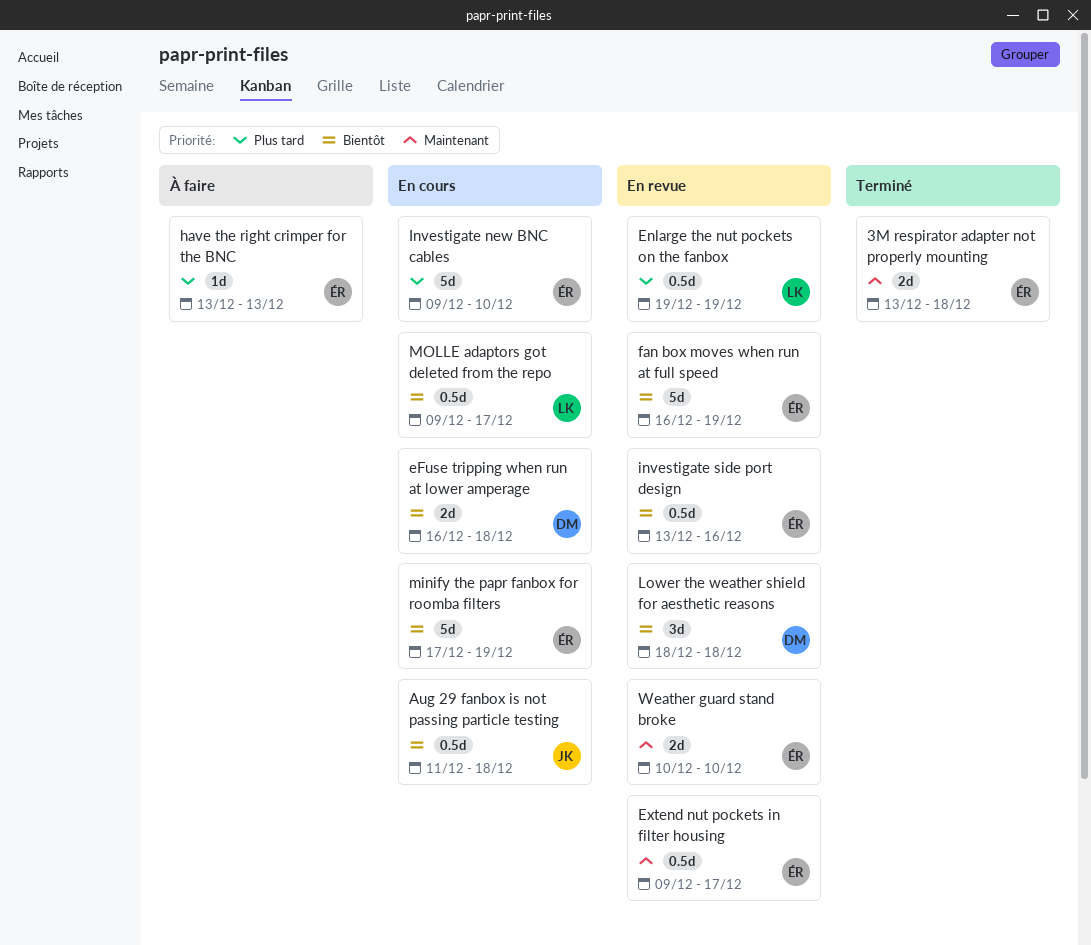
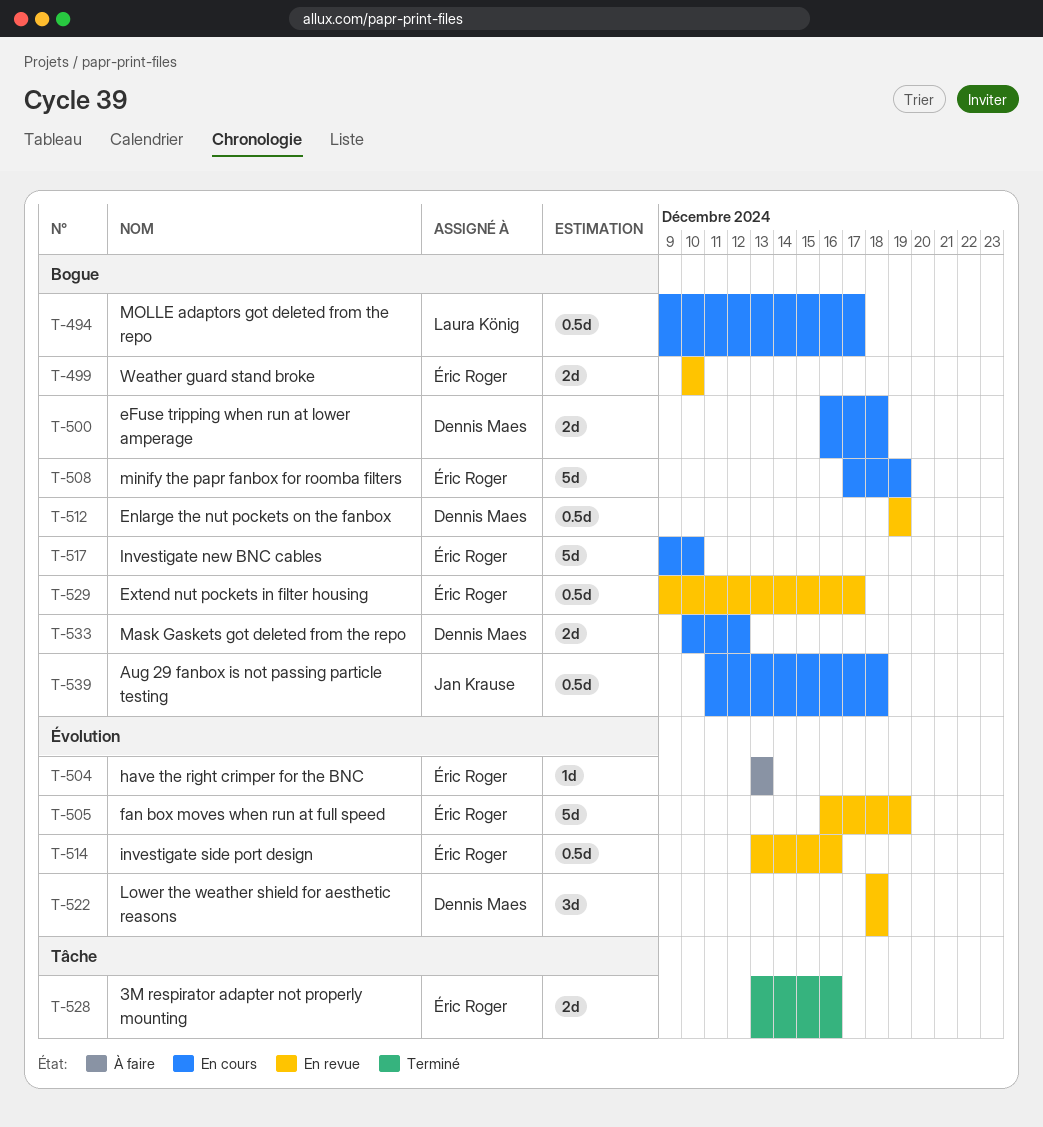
3M respirator adapter not properly mounting, due: Dec 18 -> Dec 16
Enlarge the nut pockets on the fanbox, owner: Laura König -> Dennis Maes
Mask Gaskets got deleted from the repo: none -> present

